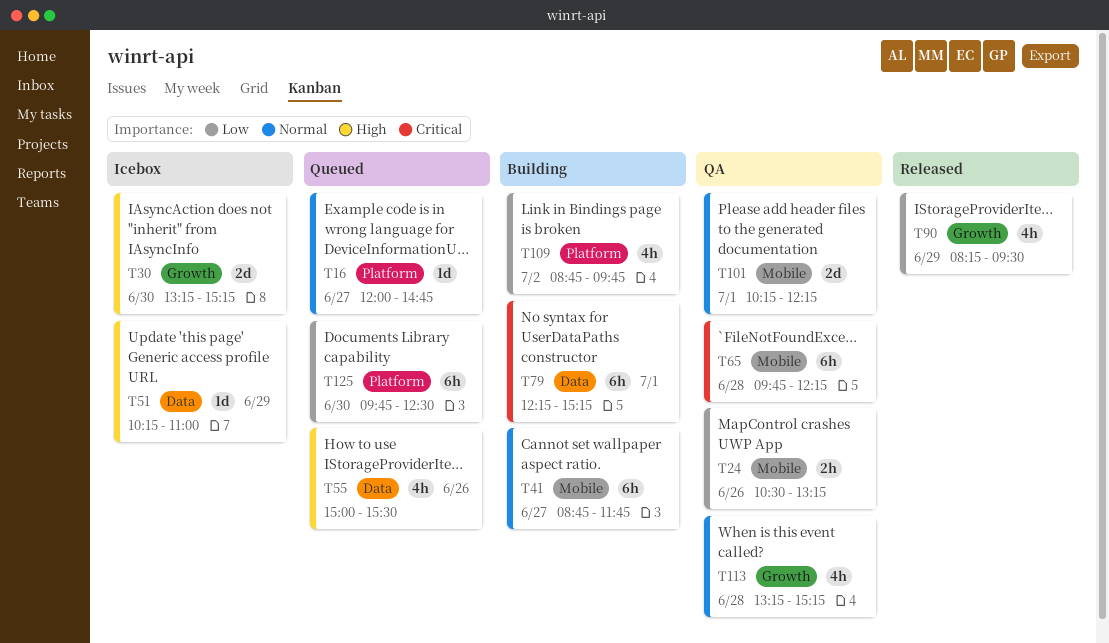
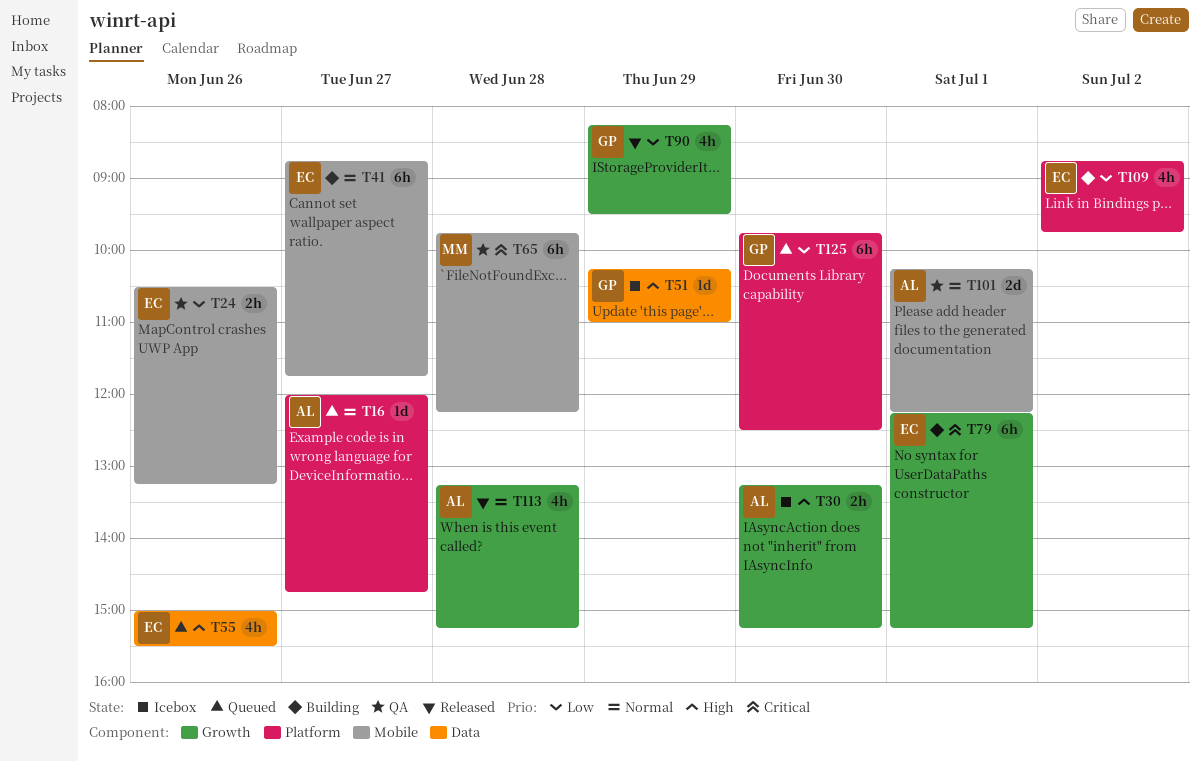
T30, estimate: 2d -> 2h
T79, label: Data -> Growth
T113, status: QA -> Released

